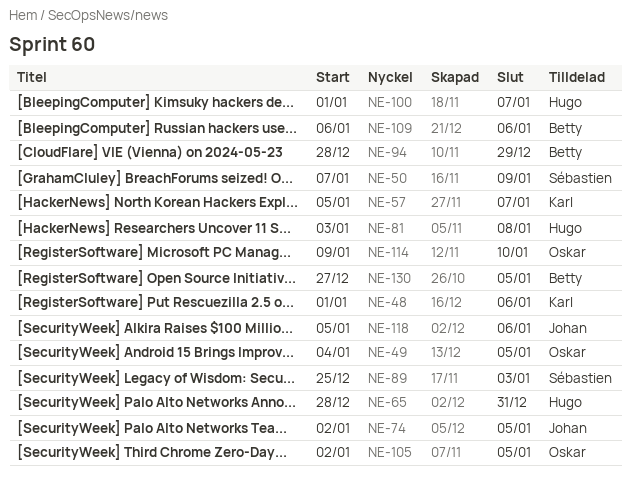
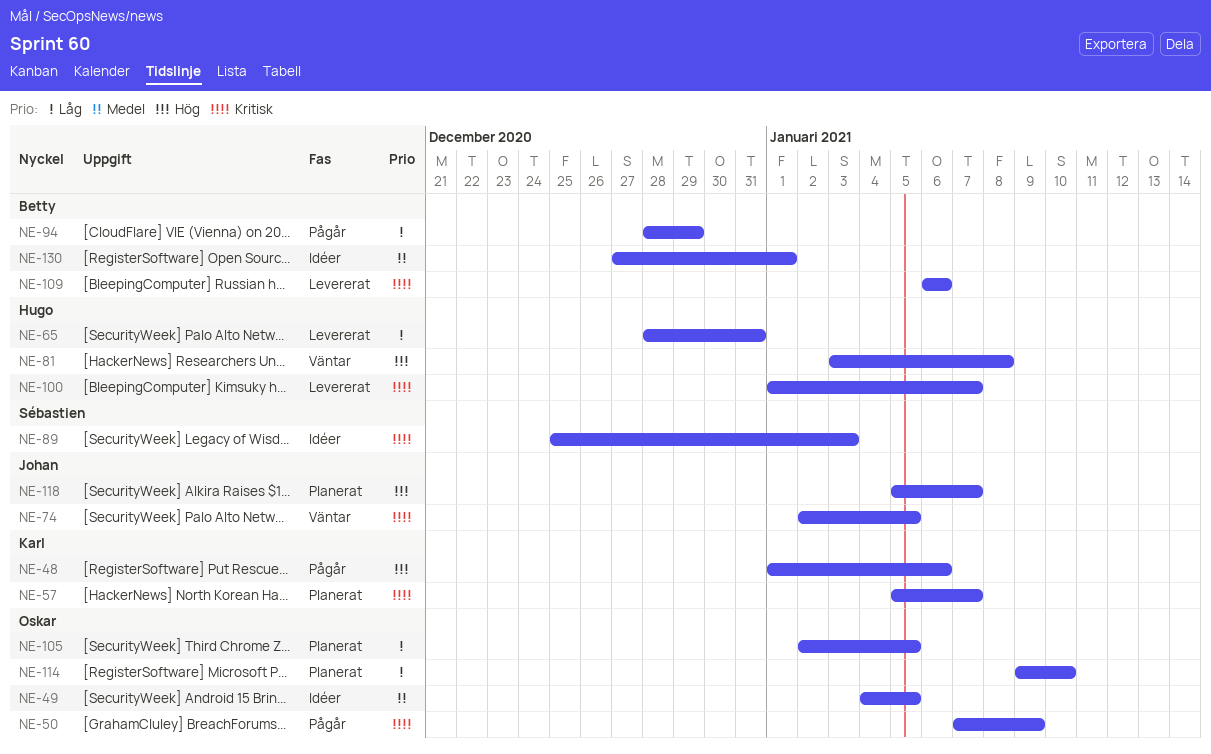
NE-50, owner: Sébastien -> Oskar
NE-118, due: Jan 6 -> Jan 7
NE-130, due: Jan 5 -> Jan 1

